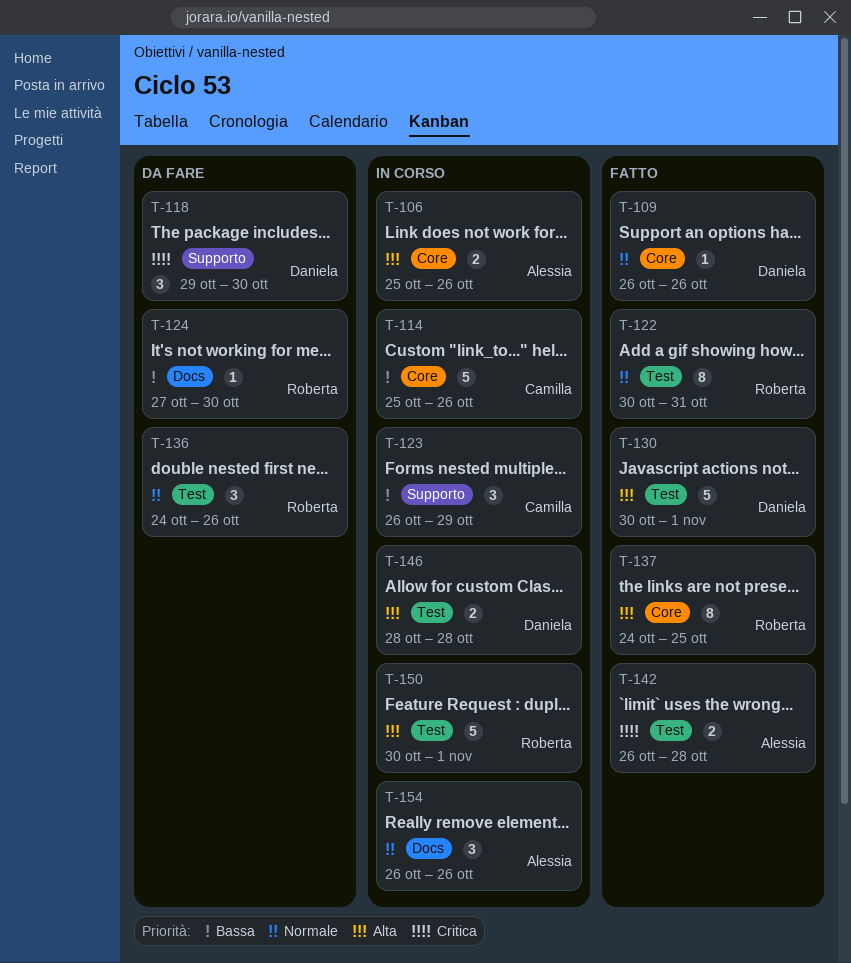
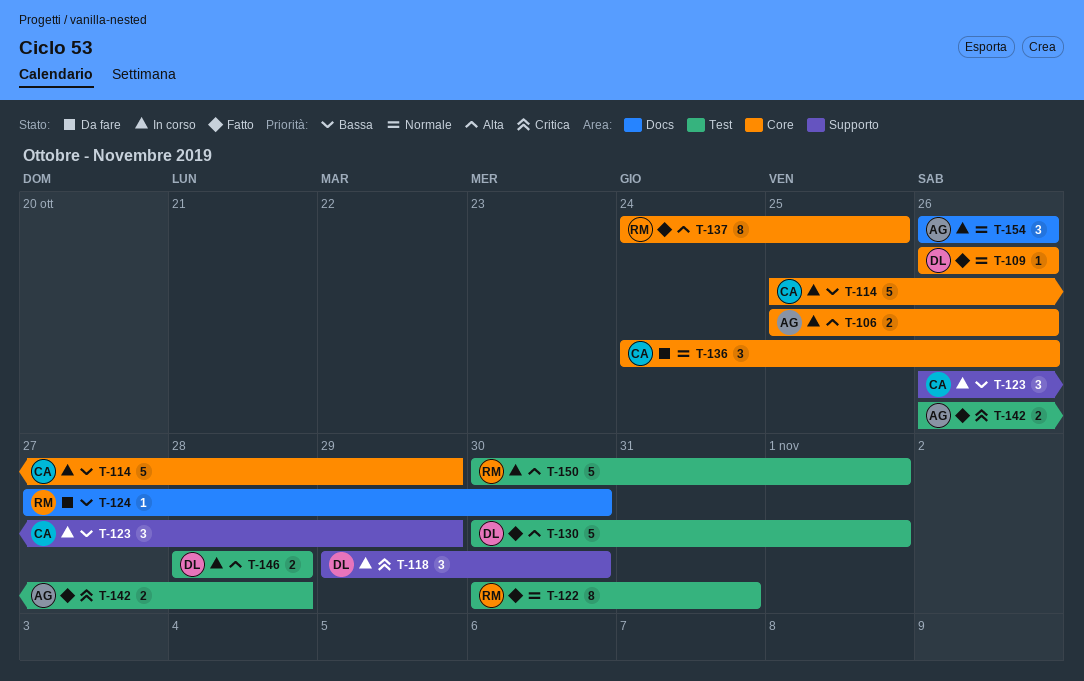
T-114, due: Oct 26 -> Oct 29
T-118, status: Da fare -> In corso
T-136, owner: Roberta -> Camilla
T-136, label: Test -> Core

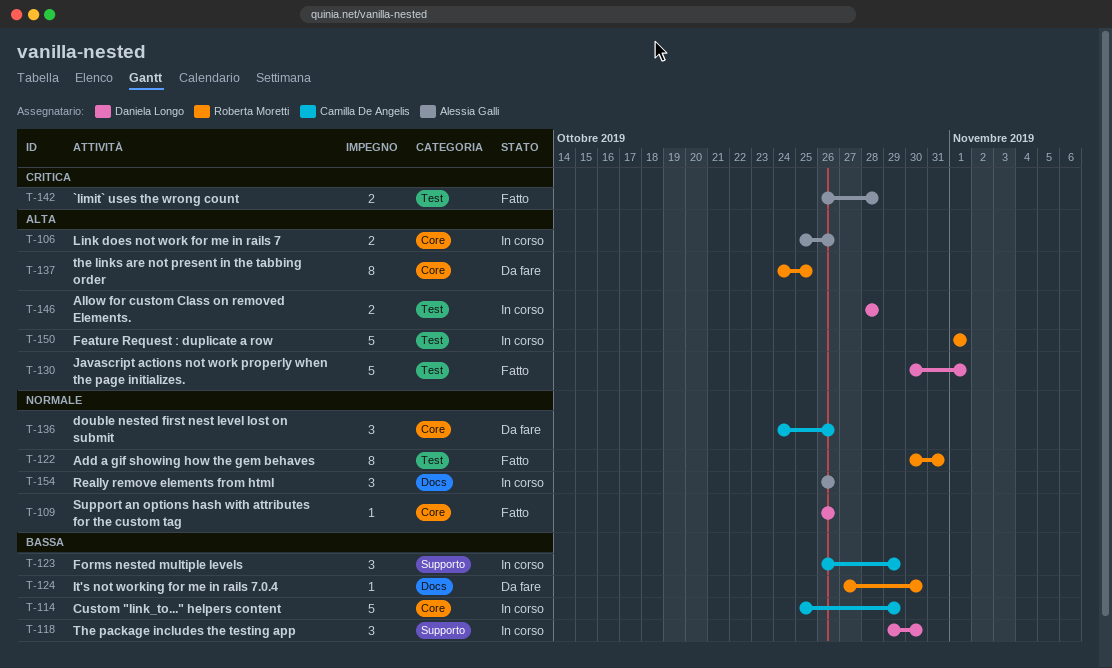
T-118, priority: Critica -> Bassa
T-137, status: Fatto -> Da fare
T-150, start: Oct 30 -> Nov 1

